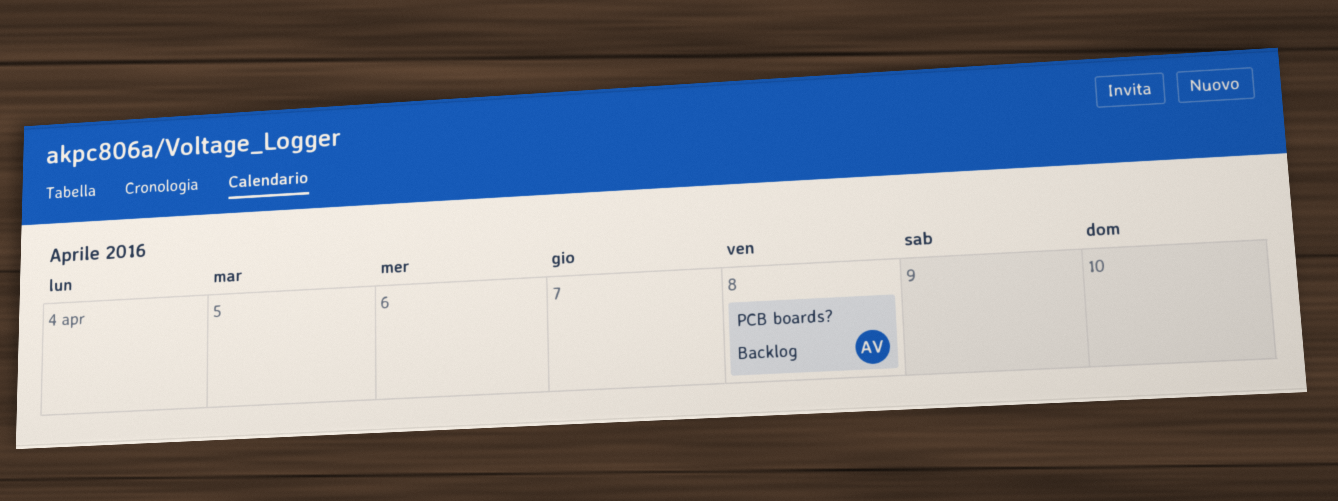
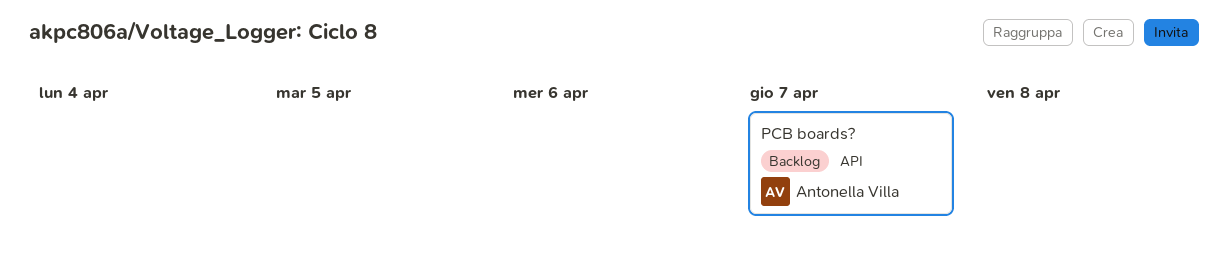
PCB boards?, due: Apr 8 -> Apr 7

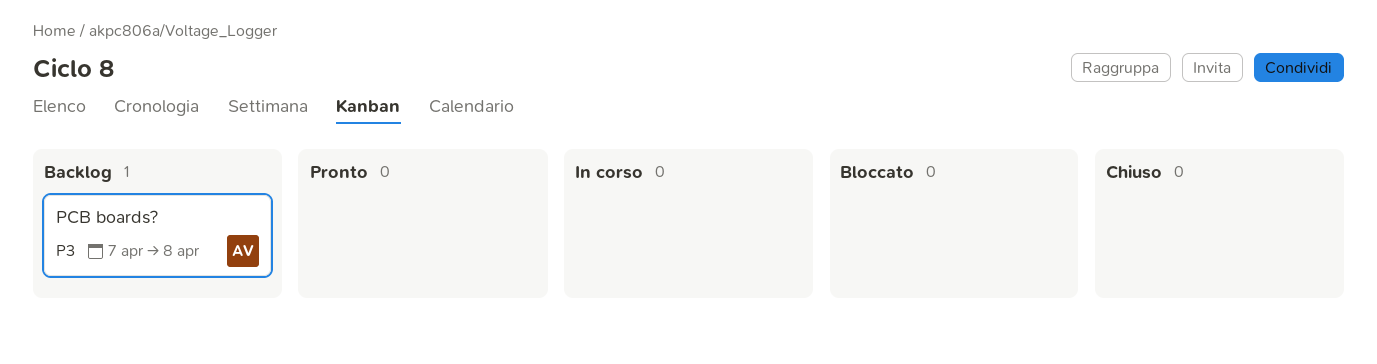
PCB boards?, due: Apr 7 -> Apr 8

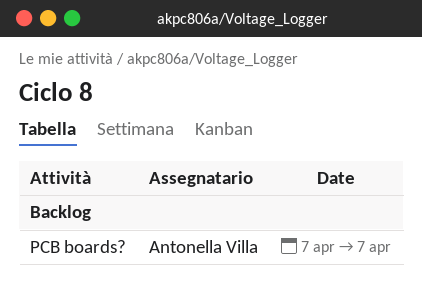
PCB boards?, due: Apr 8 -> Apr 7

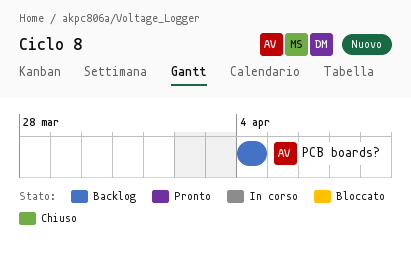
PCB boards?, start: Apr 7 -> Apr 4
PCB boards?, due: Apr 7 -> Apr 4

